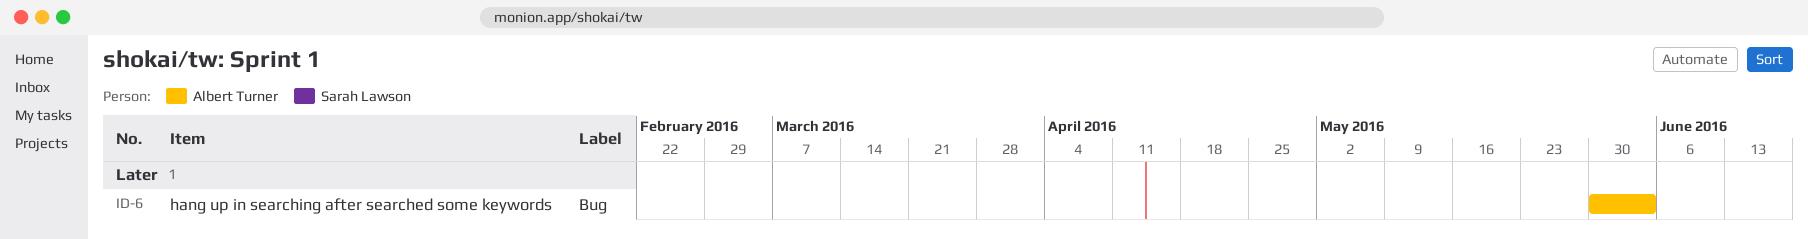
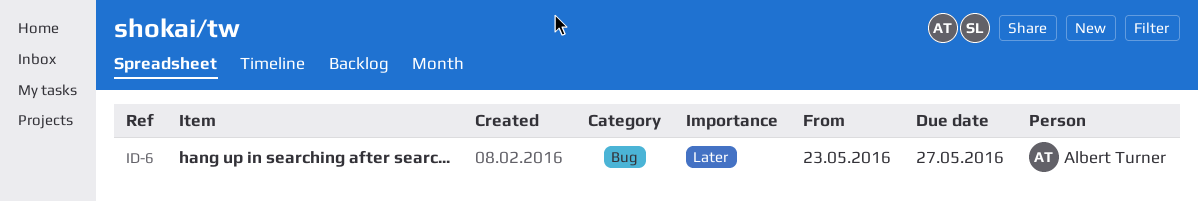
ID-6, start: May 30 -> May 23
ID-6, due: Jun 3 -> May 27

